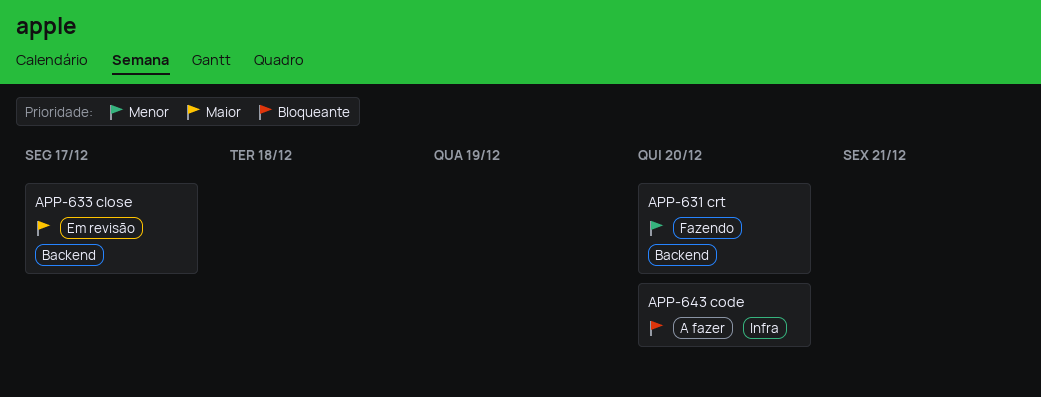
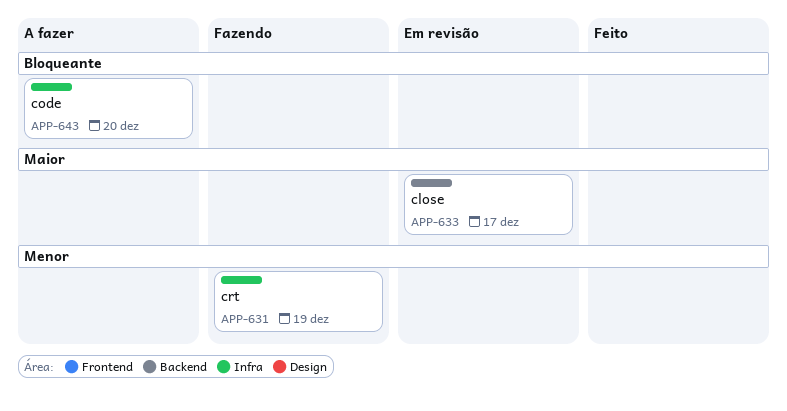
APP-631, label: Backend -> Infra
APP-631, due: Dec 20 -> Dec 19

